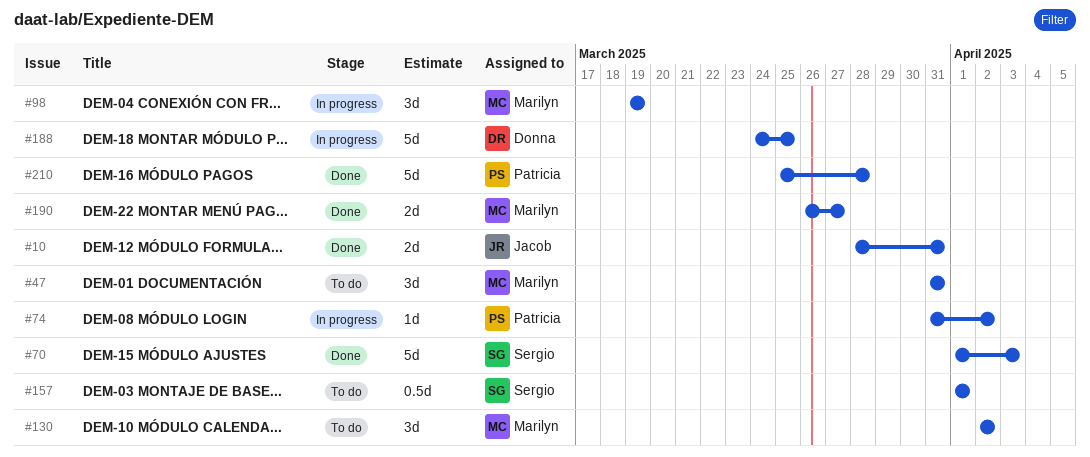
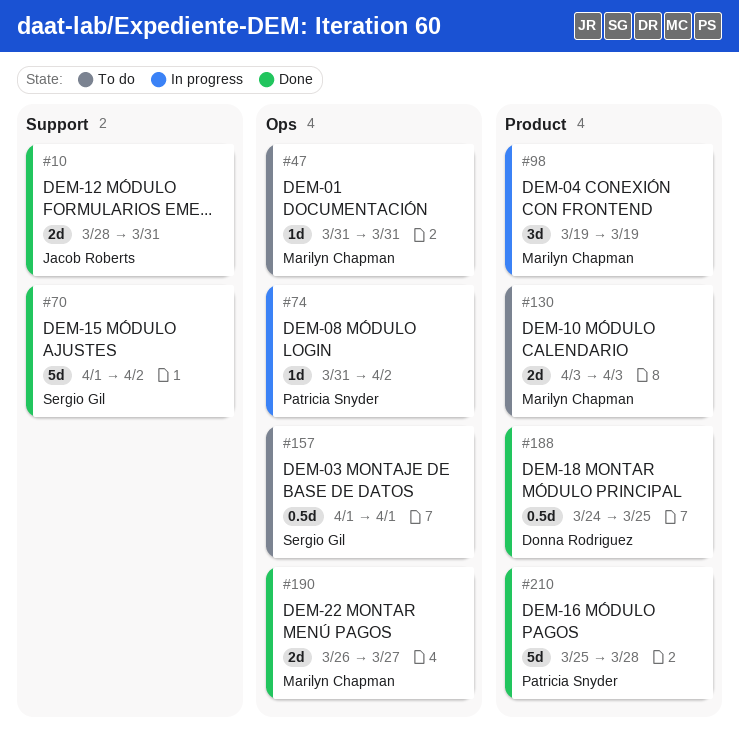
#47, estimate: 3d -> 1d
#70, due: Apr 3 -> Apr 2
#130, estimate: 3d -> 2d
#130, start: Apr 2 -> Apr 3
#130, due: Apr 2 -> Apr 3
#188, status: In progress -> Done
#188, estimate: 5d -> 0.5d

